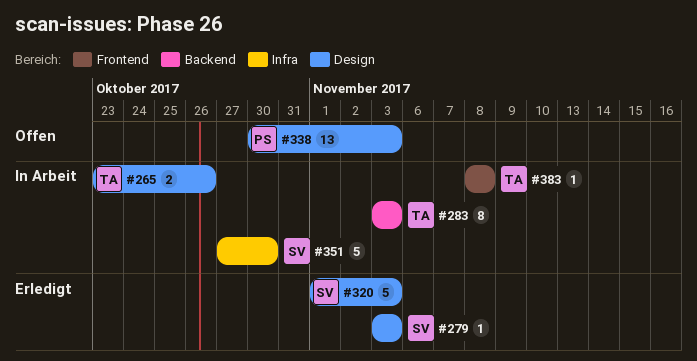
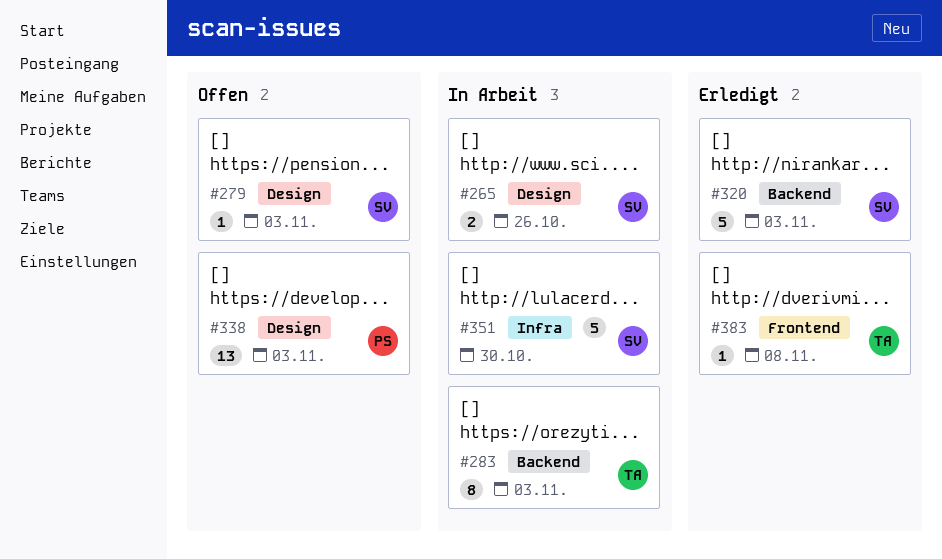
#265, owner: TA -> SV
#279, status: Erledigt -> Offen
#320, label: Design -> Backend
#383, status: In Arbeit -> Erledigt

